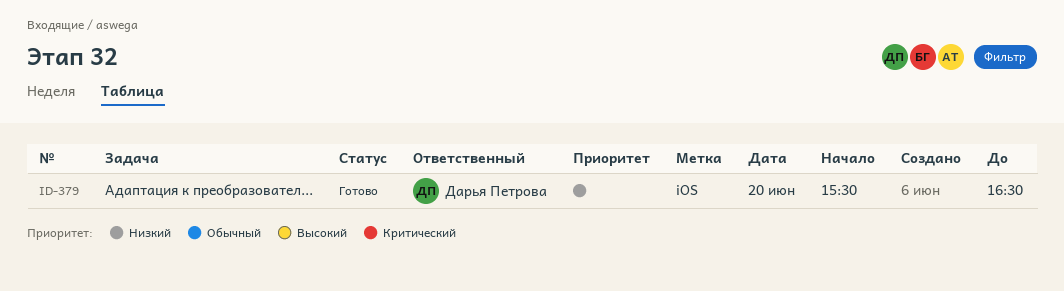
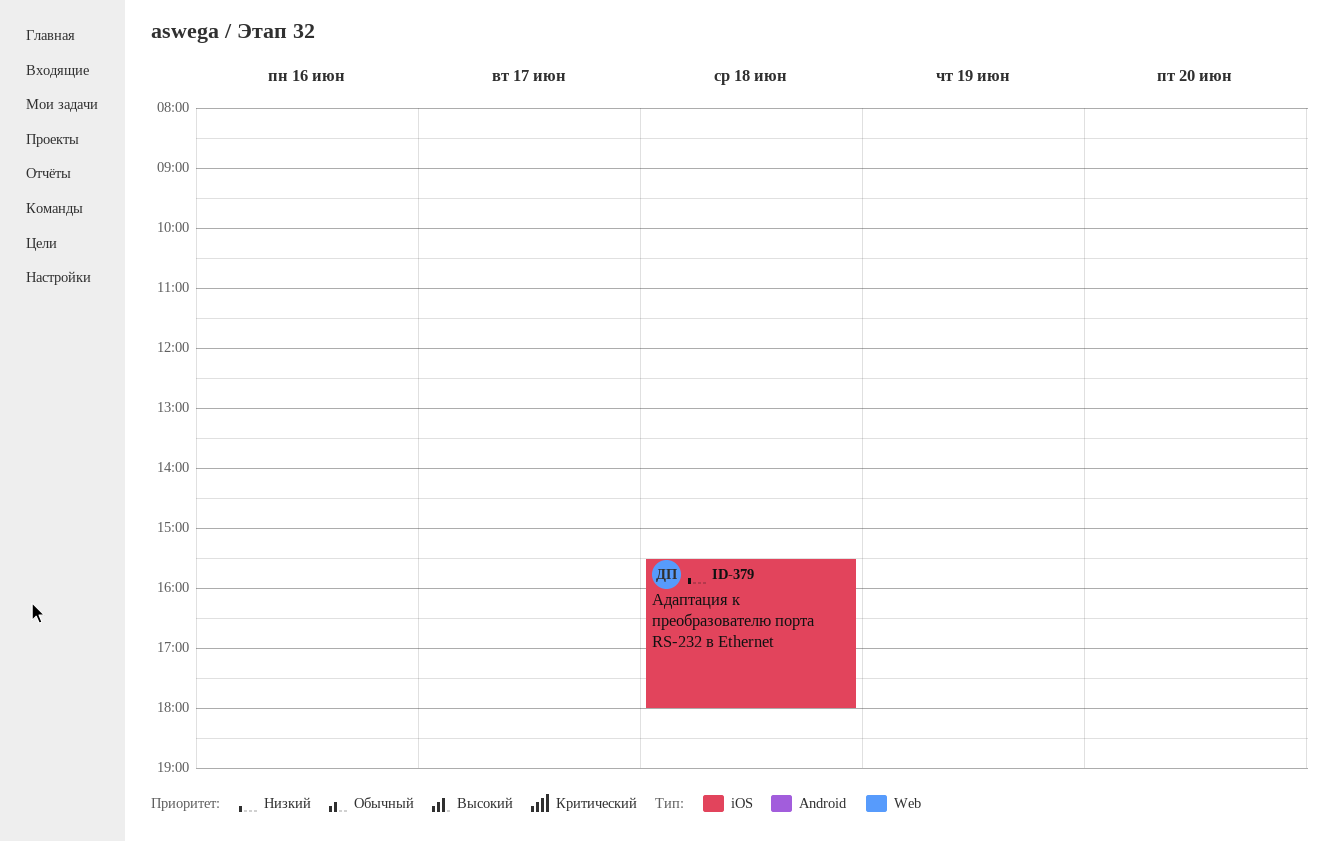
ID-379, day: Jun 20 -> Jun 18
ID-379, ends: 16:30 -> 18:00

